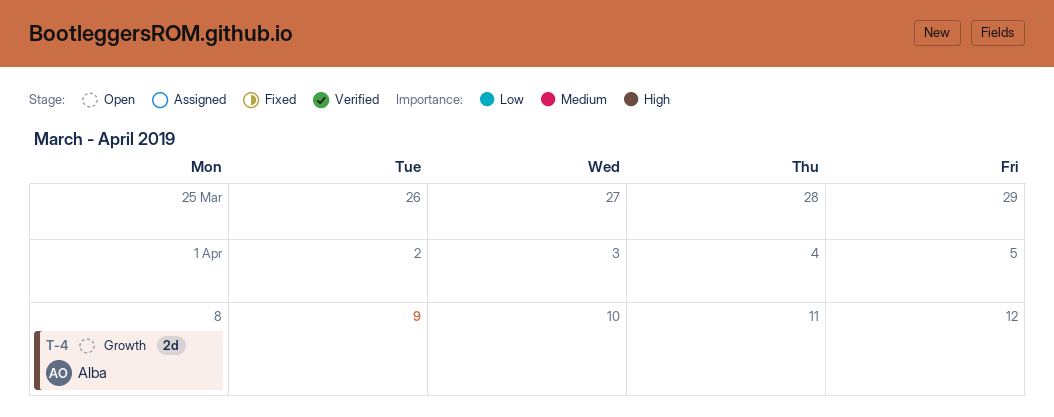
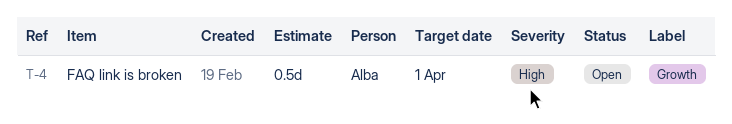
T-4, estimate: 2d -> 0.5d
T-4, due: Apr 8 -> Apr 1

